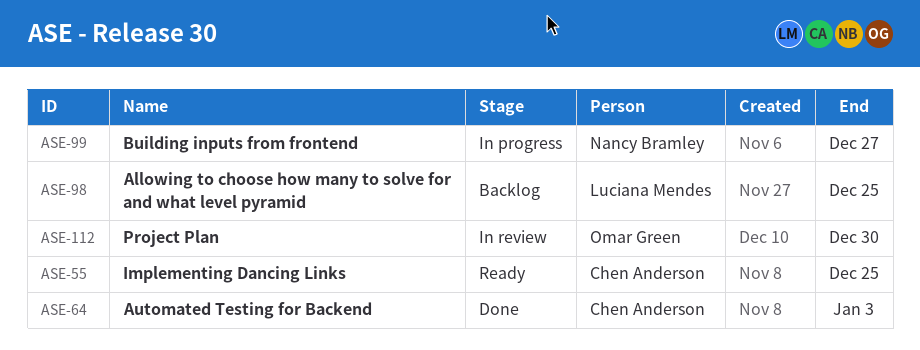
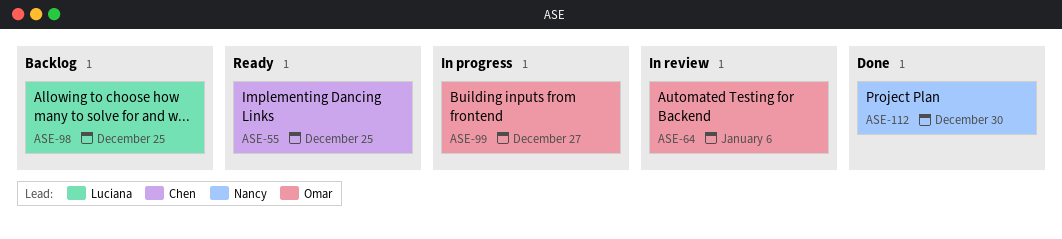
ASE-64, status: Done -> In review
ASE-64, owner: Chen Anderson -> Omar Green
ASE-64, due: Jan 3 -> Jan 6
ASE-99, owner: Nancy Bramley -> Omar Green
ASE-112, status: In review -> Done
ASE-112, owner: Omar Green -> Nancy Bramley

